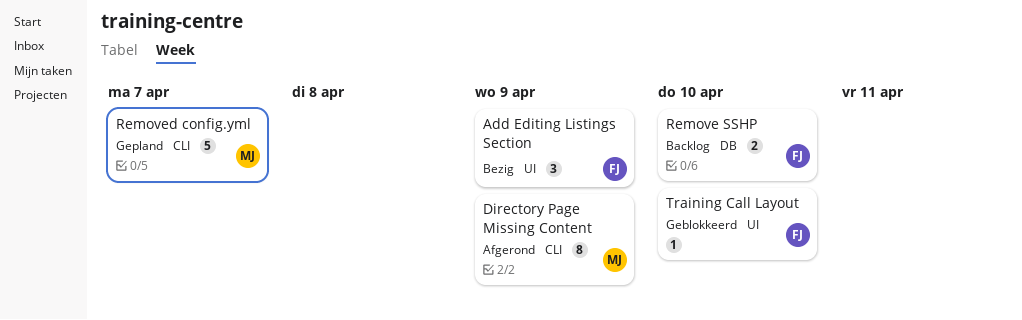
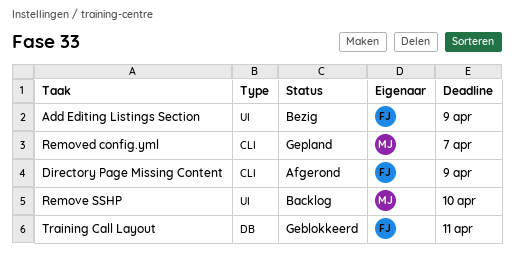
Directory Page Missing Content, owner: MJ -> FJ
Remove SSHP, owner: FJ -> MJ
Remove SSHP, label: DB -> UI
Training Call Layout, label: UI -> DB
Training Call Layout, due: Apr 10 -> Apr 11

